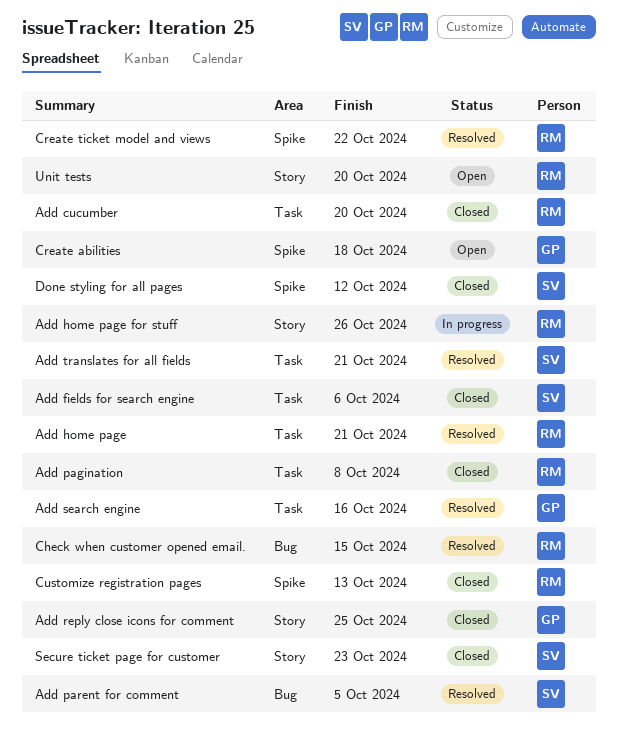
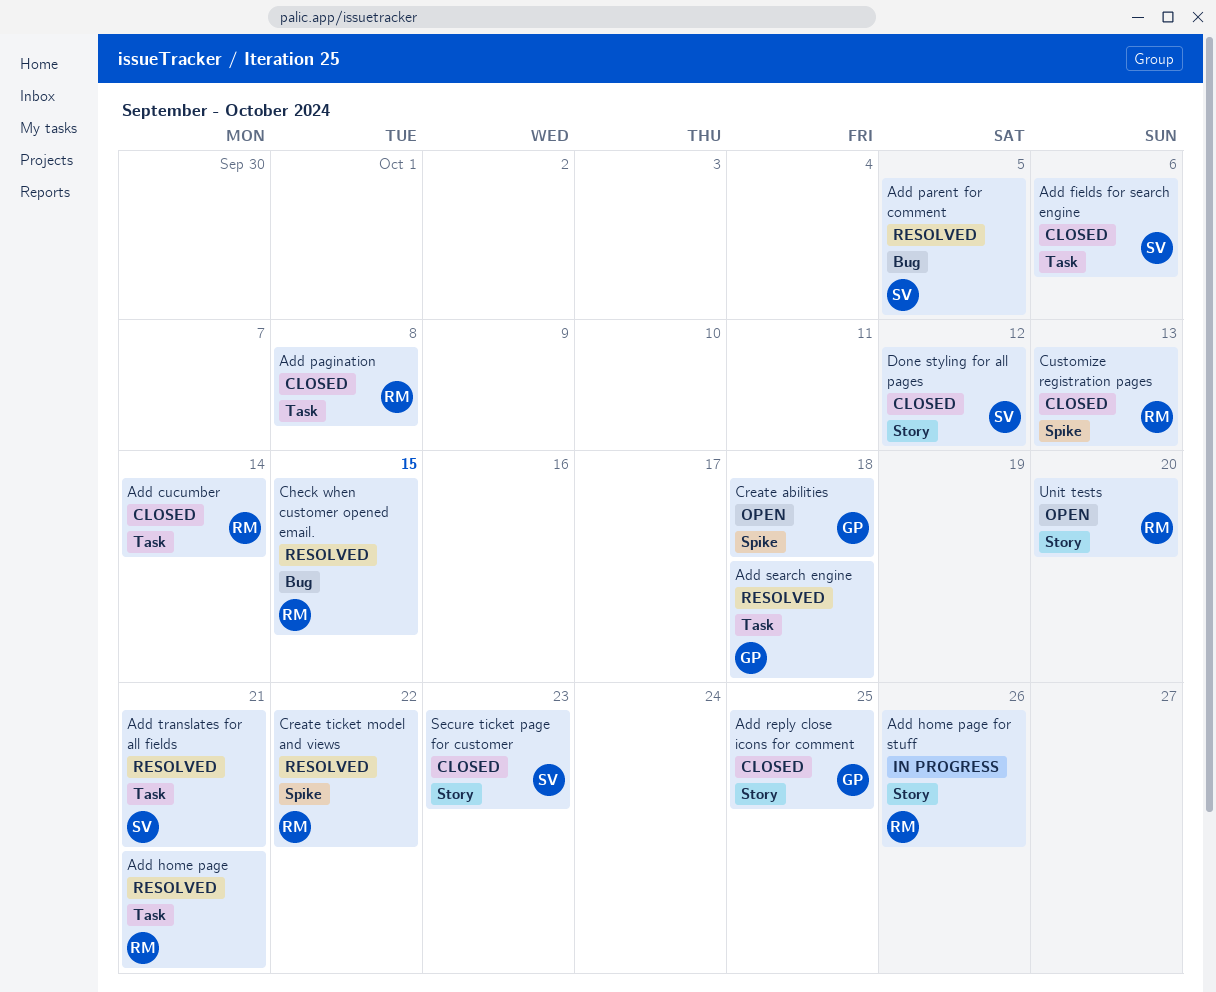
Add cucumber, due: Oct 20 -> Oct 14
Add search engine, due: Oct 16 -> Oct 18
Done styling for all pages, label: Spike -> Story

